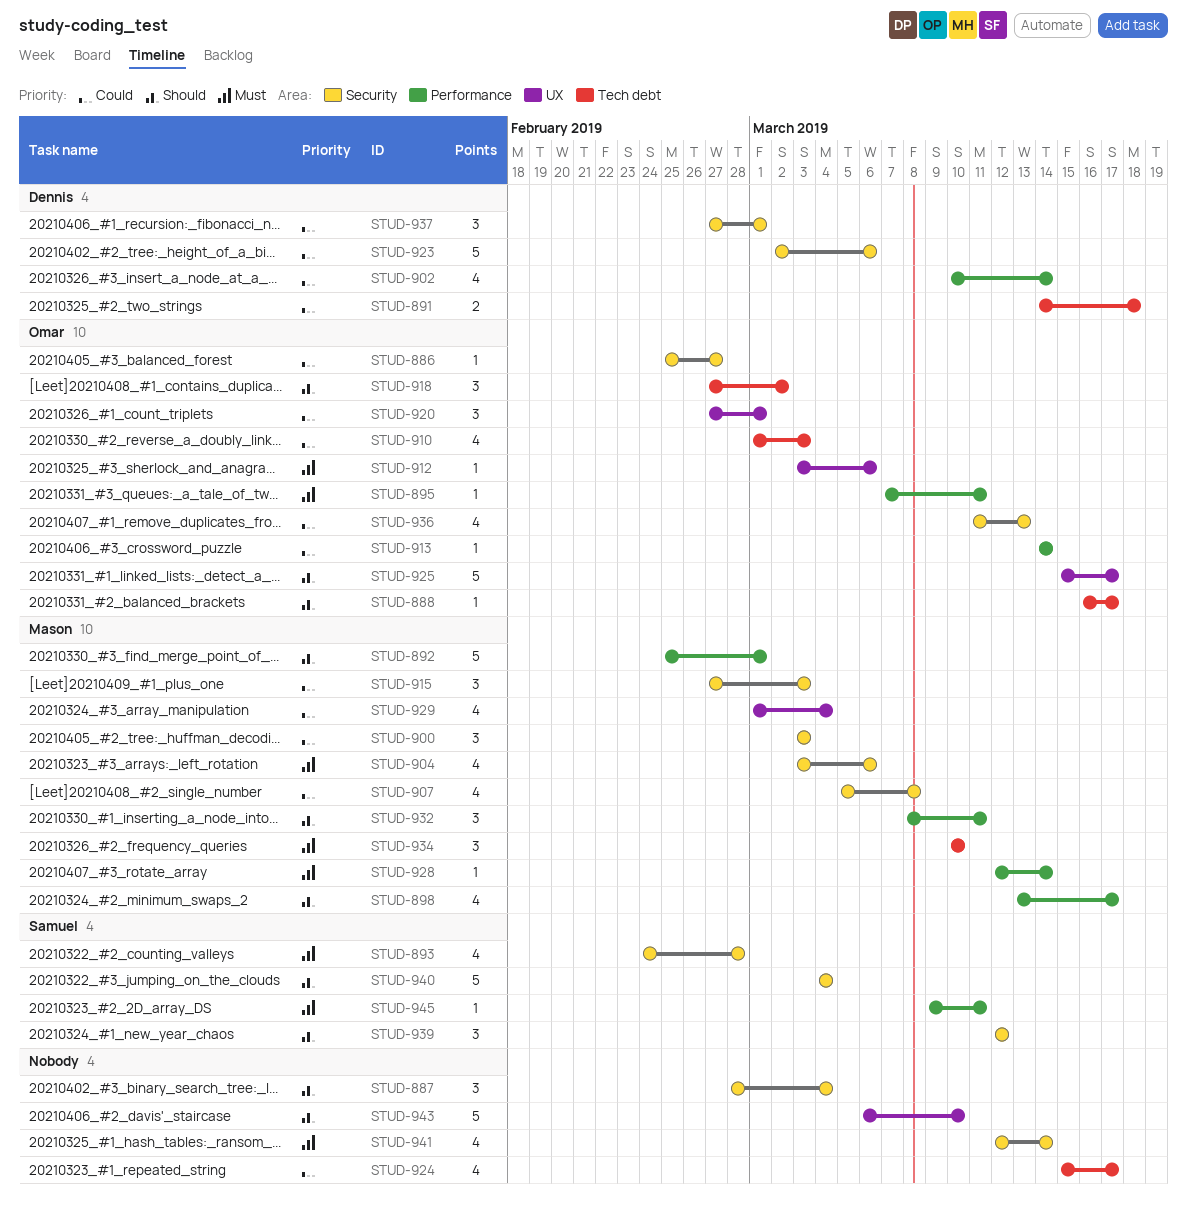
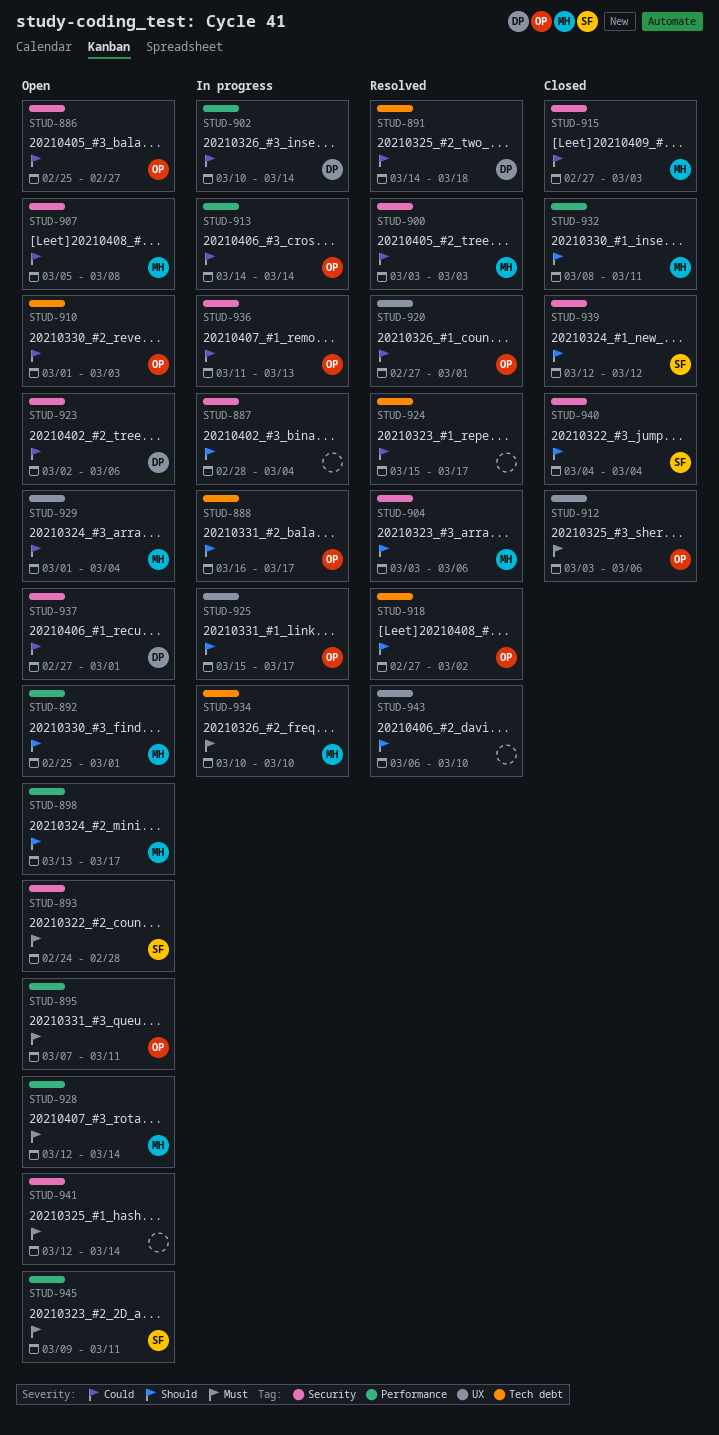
STUD-904, priority: Must -> Should

